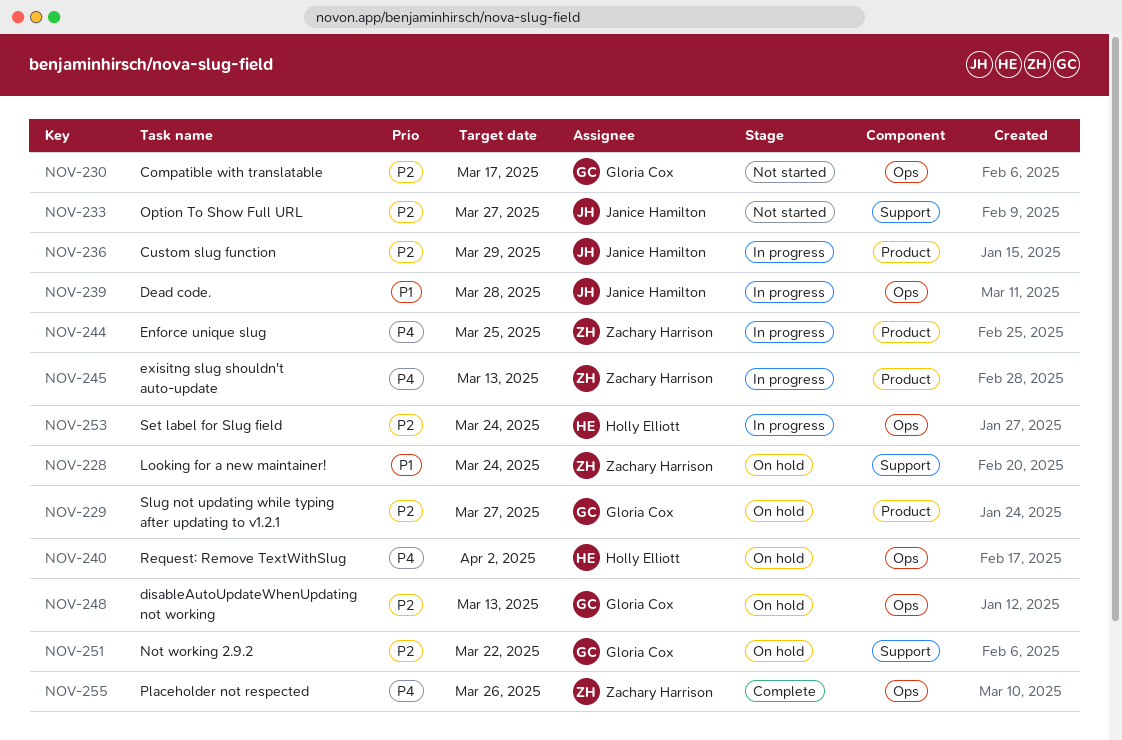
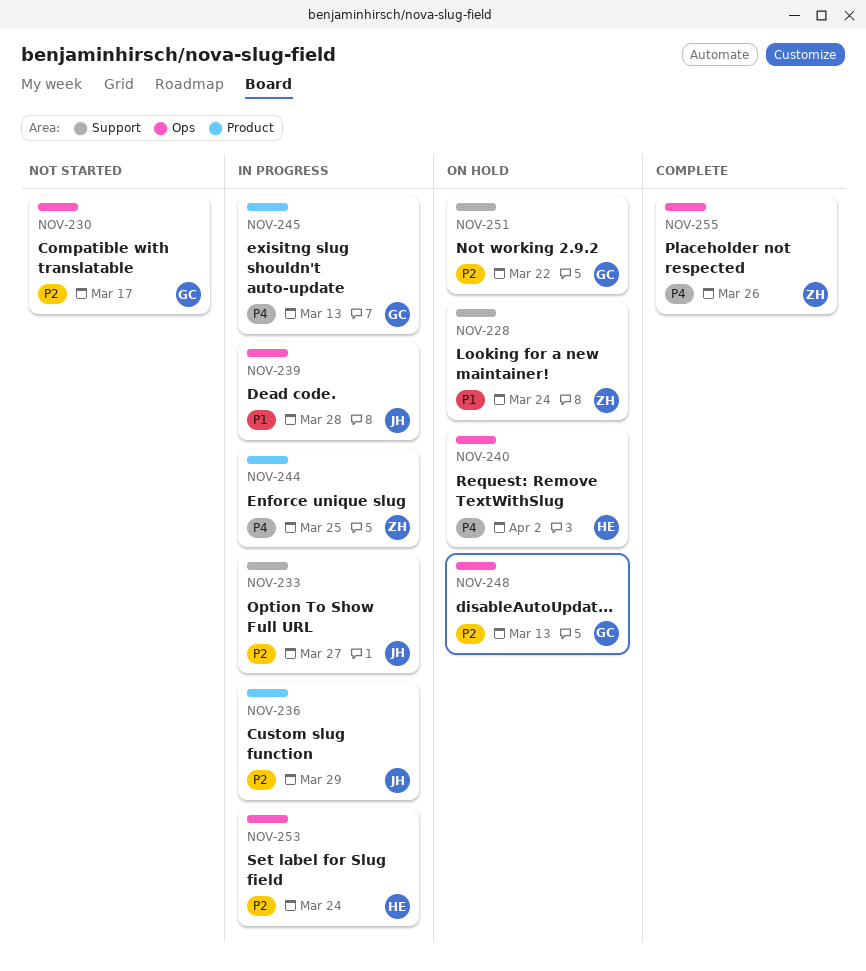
NOV-229: present -> none
NOV-233, status: Not started -> In progress
NOV-245, owner: Zachary Harrison -> Gloria Cox

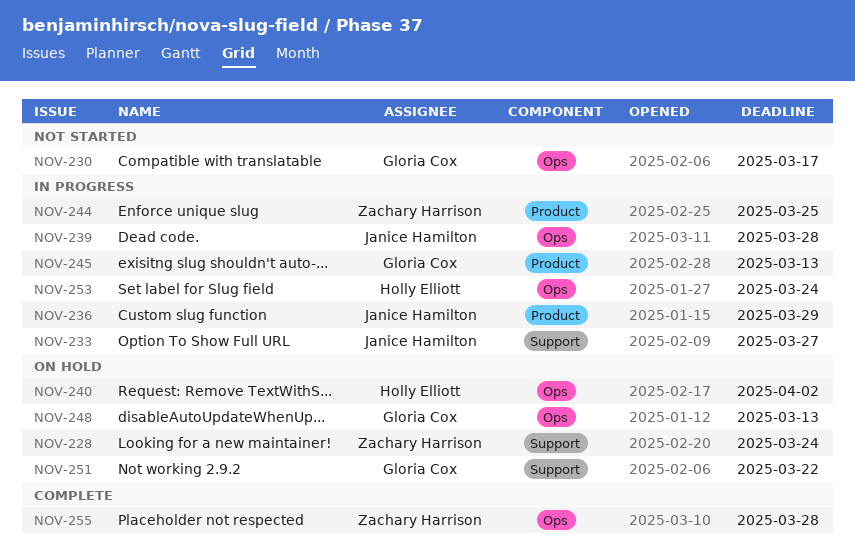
NOV-255, due: Mar 26 -> Mar 28

